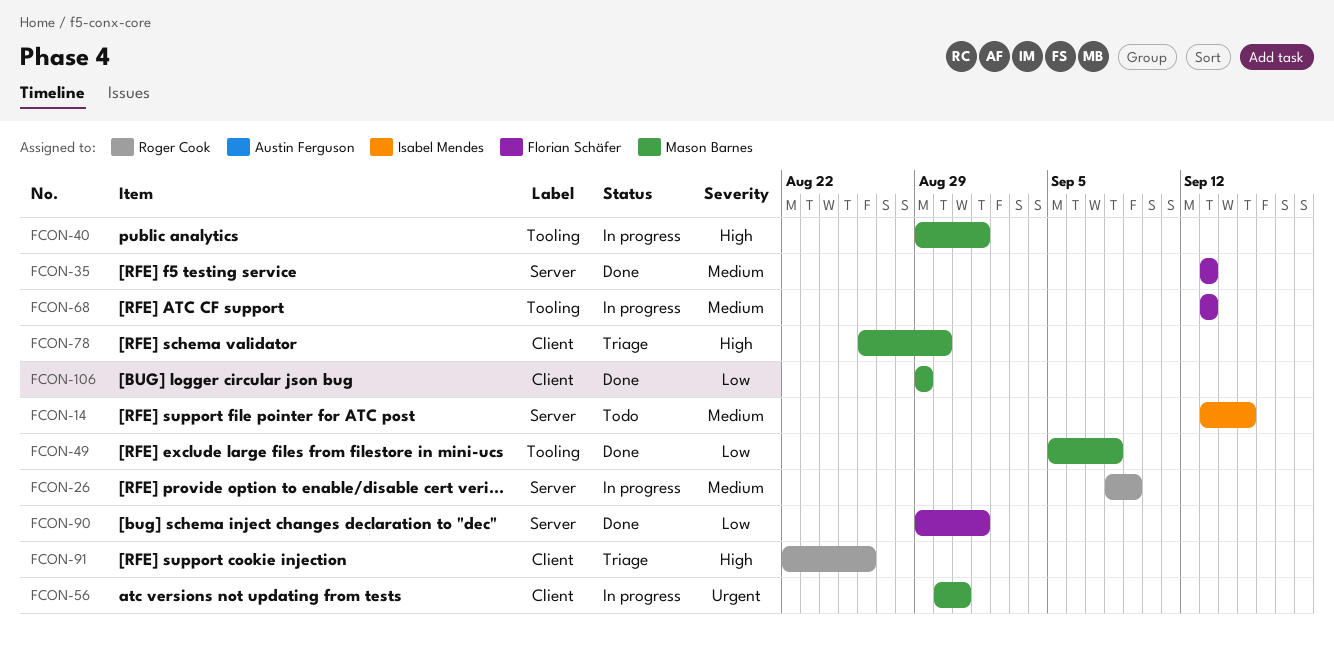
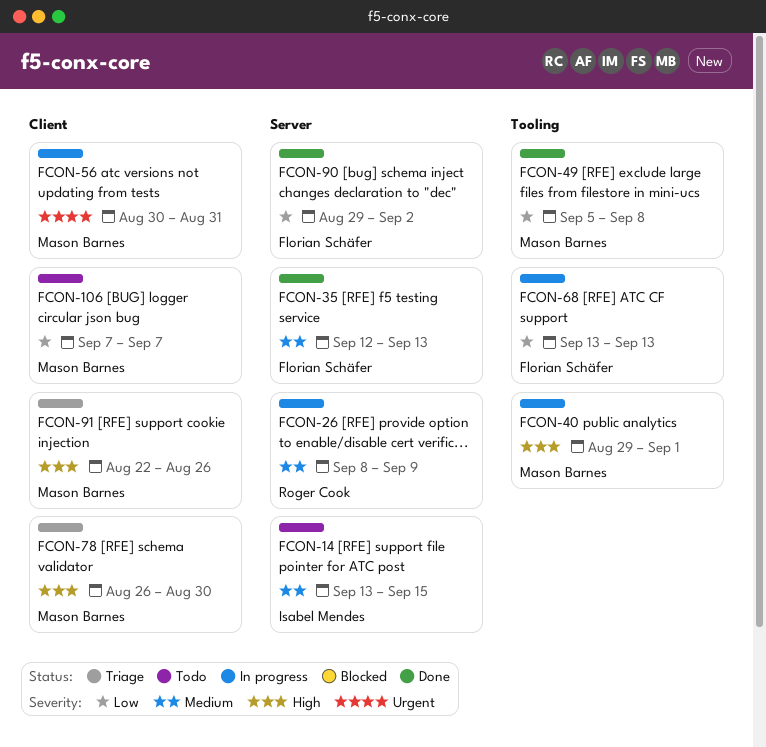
FCON-35, start: Sep 13 -> Sep 12
FCON-68, priority: Medium -> Low
FCON-90, due: Sep 1 -> Sep 2
FCON-91, owner: Roger Cook -> Mason Barnes
FCON-106, status: Done -> Todo
FCON-106, start: Aug 29 -> Sep 7
FCON-106, due: Aug 29 -> Sep 7

